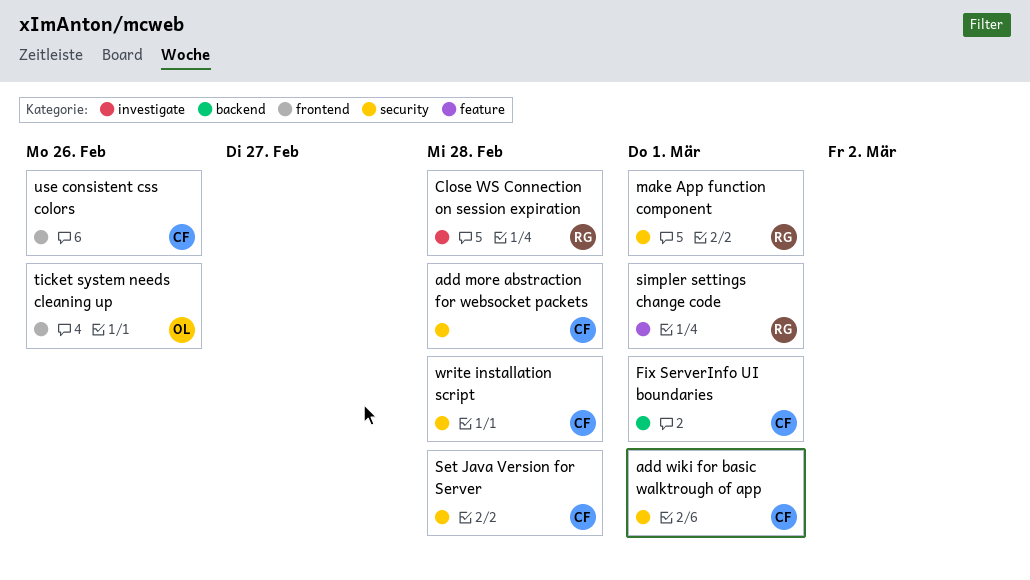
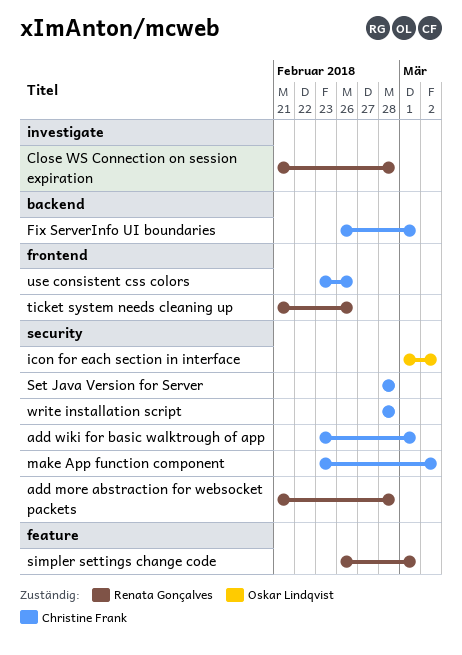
add more abstraction for websocket packets, owner: Christine Frank -> Renata Gonçalves
icon for each section in interface: none -> present
make App function component, owner: Renata Gonçalves -> Christine Frank
make App function component, due: Mar 1 -> Mar 2
ticket system needs cleaning up, owner: Oskar Lindqvist -> Renata Gonçalves

